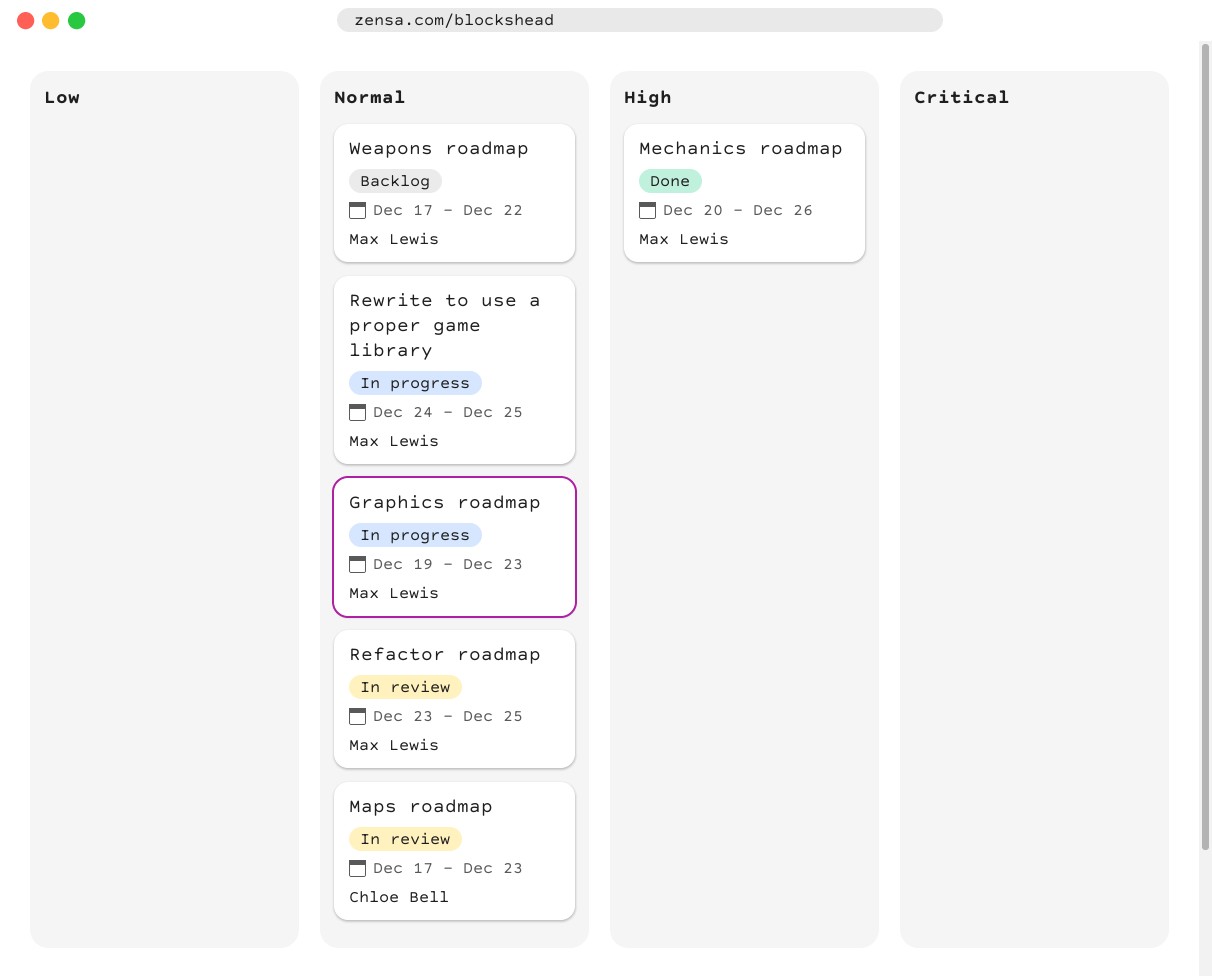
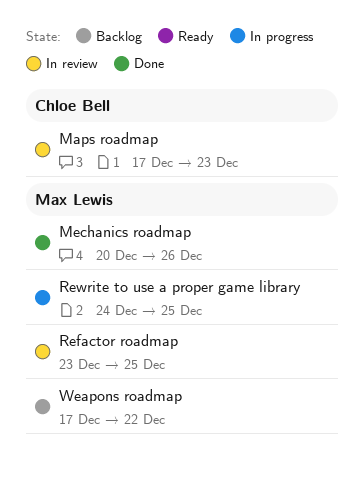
Graphics roadmap: present -> none

